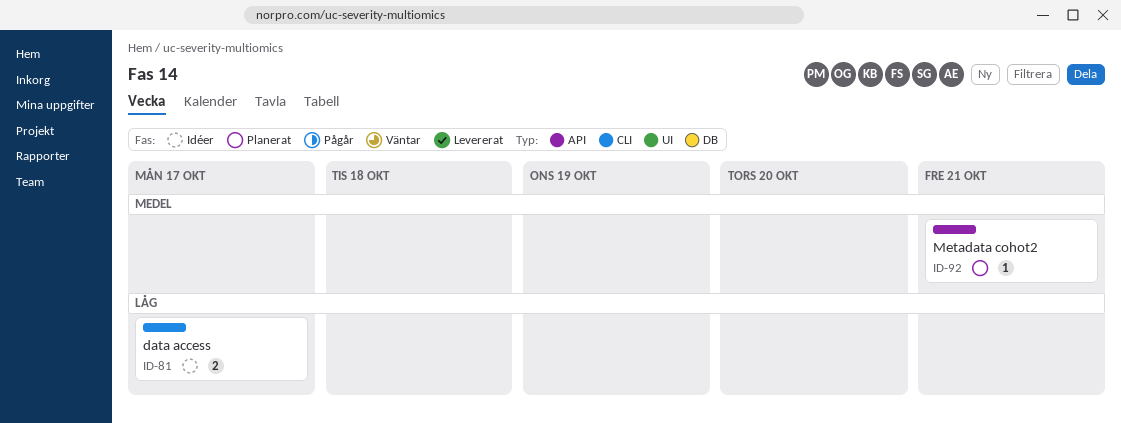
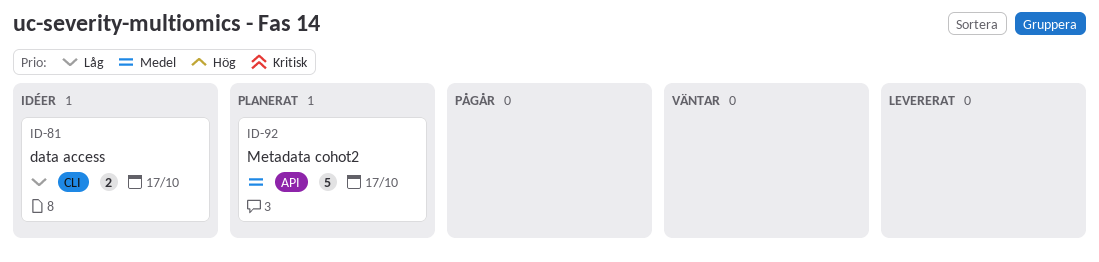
ID-92, estimate: 1 -> 5
ID-92, due: Oct 21 -> Oct 17

